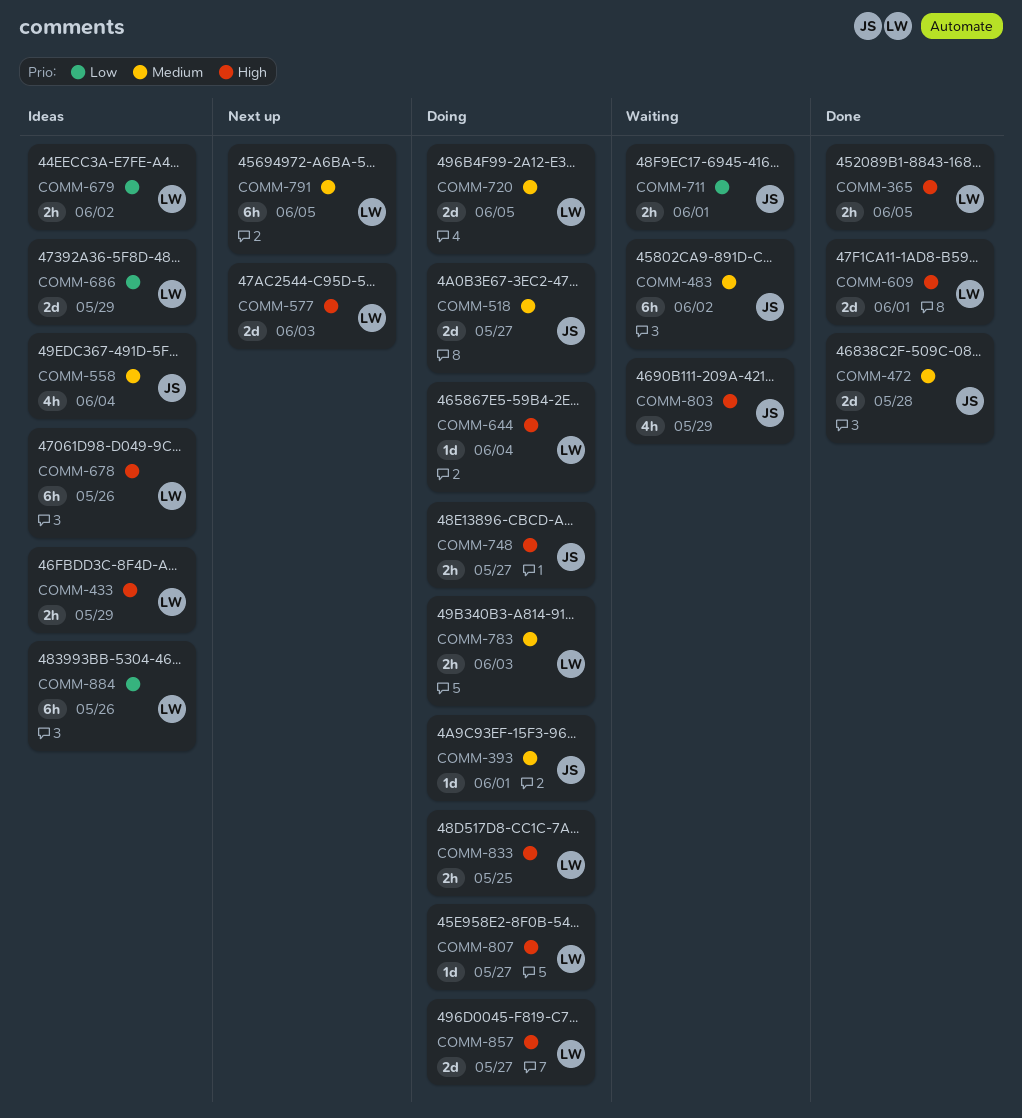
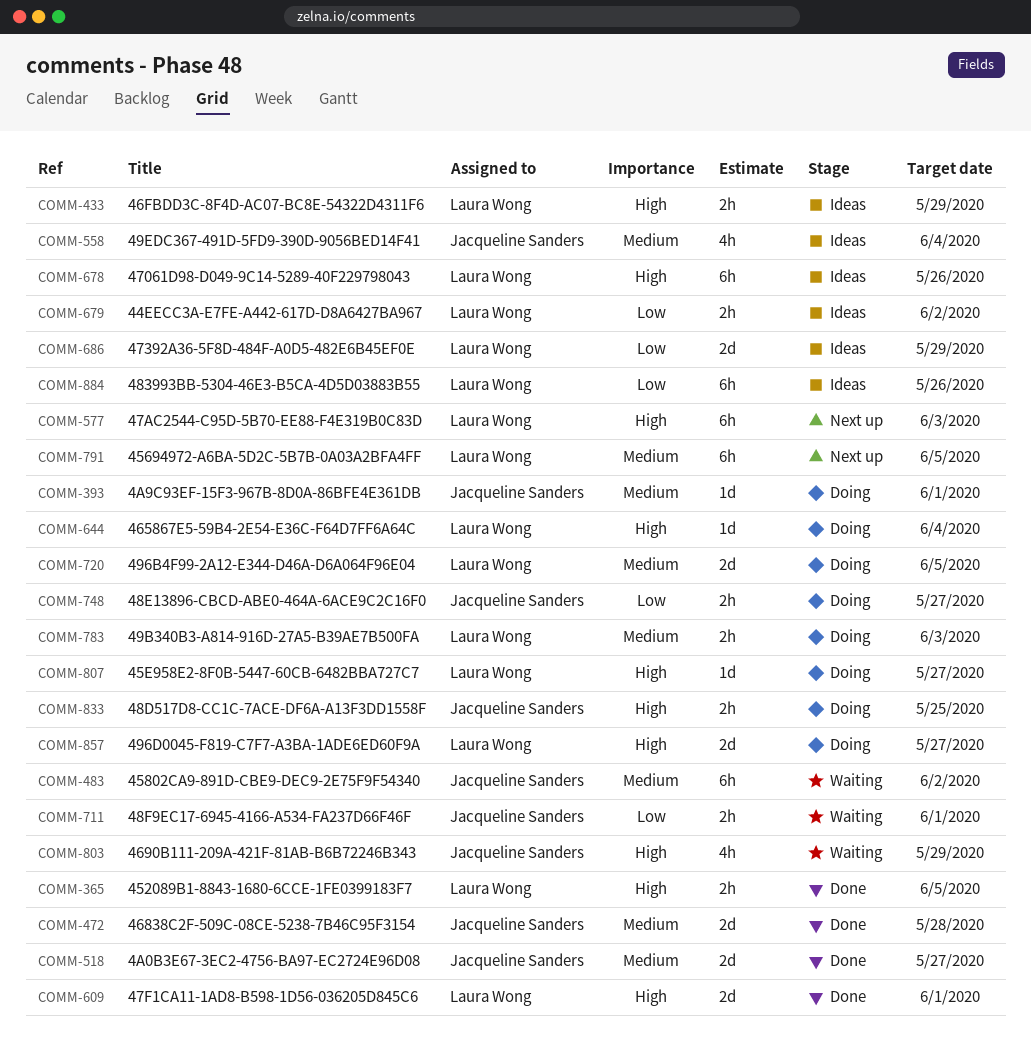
COMM-518, status: Doing -> Done
COMM-577, estimate: 2d -> 6h
COMM-748, priority: High -> Low
COMM-833, owner: Laura Wong -> Jacqueline Sanders

